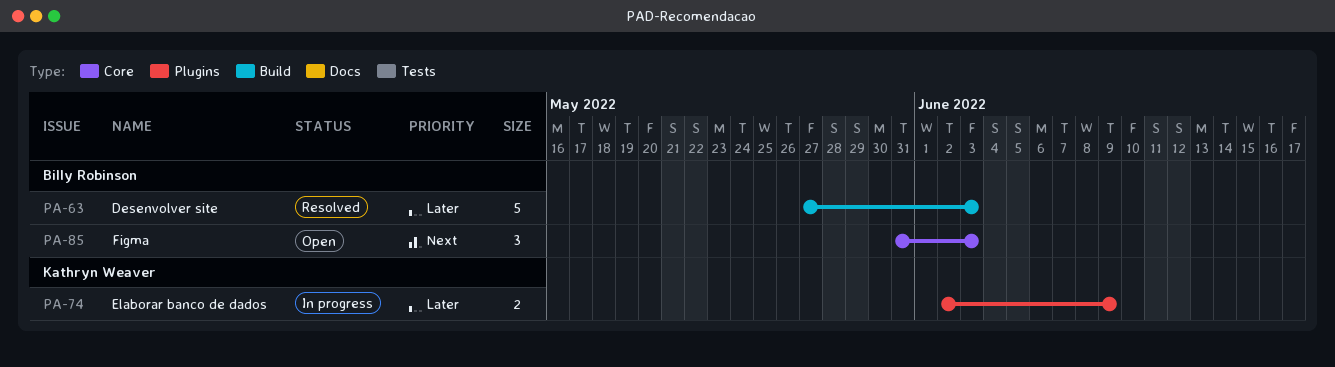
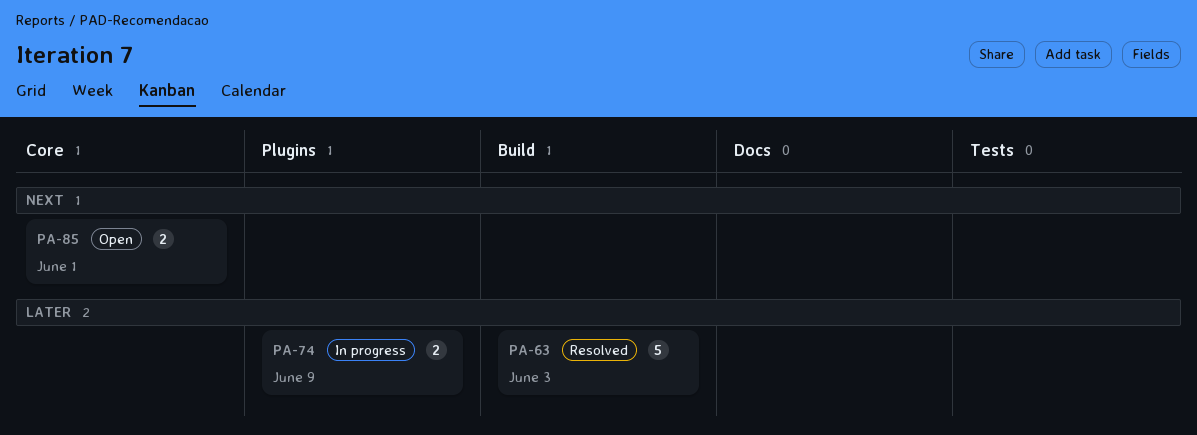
PA-85, estimate: 3 -> 2
PA-85, due: Jun 3 -> Jun 1

